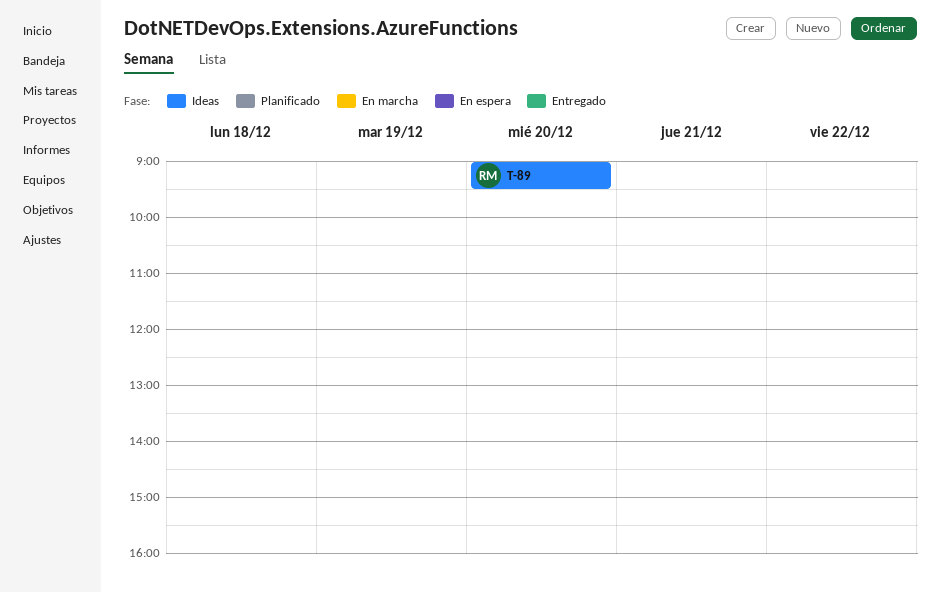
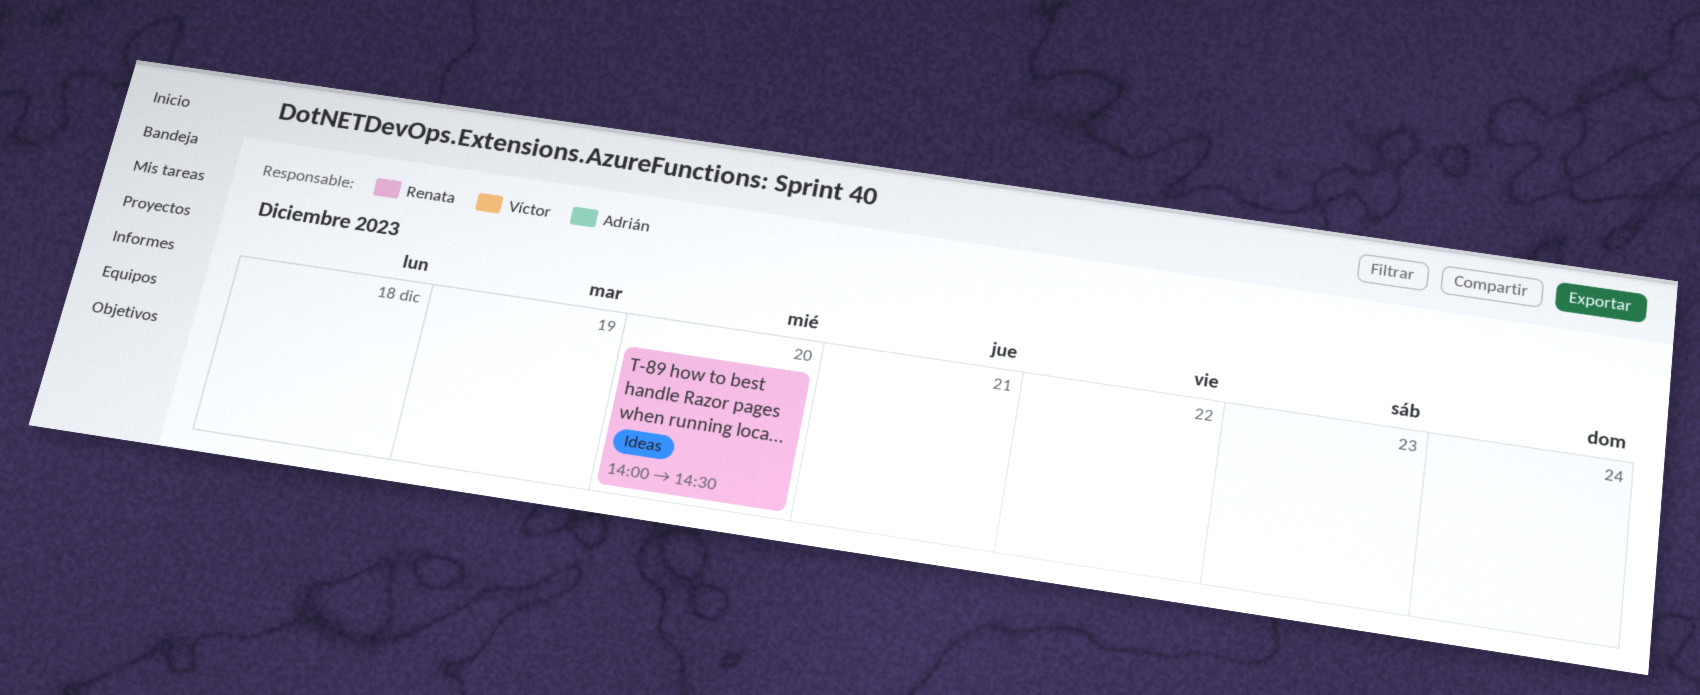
T-89, begins: 09:00 -> 14:00
T-89, ends: 09:30 -> 14:30

